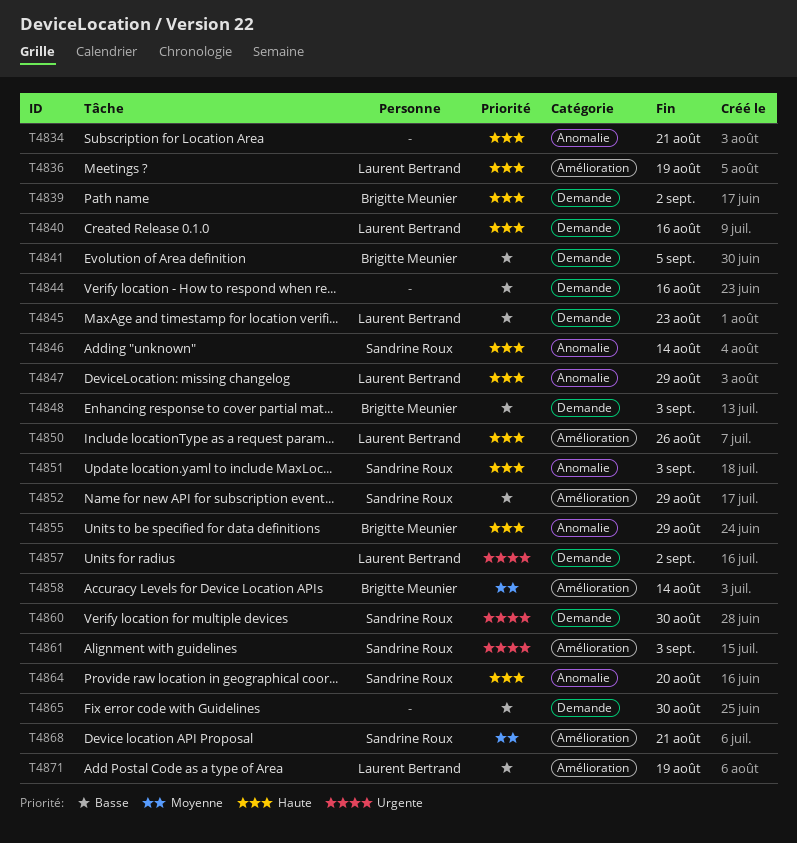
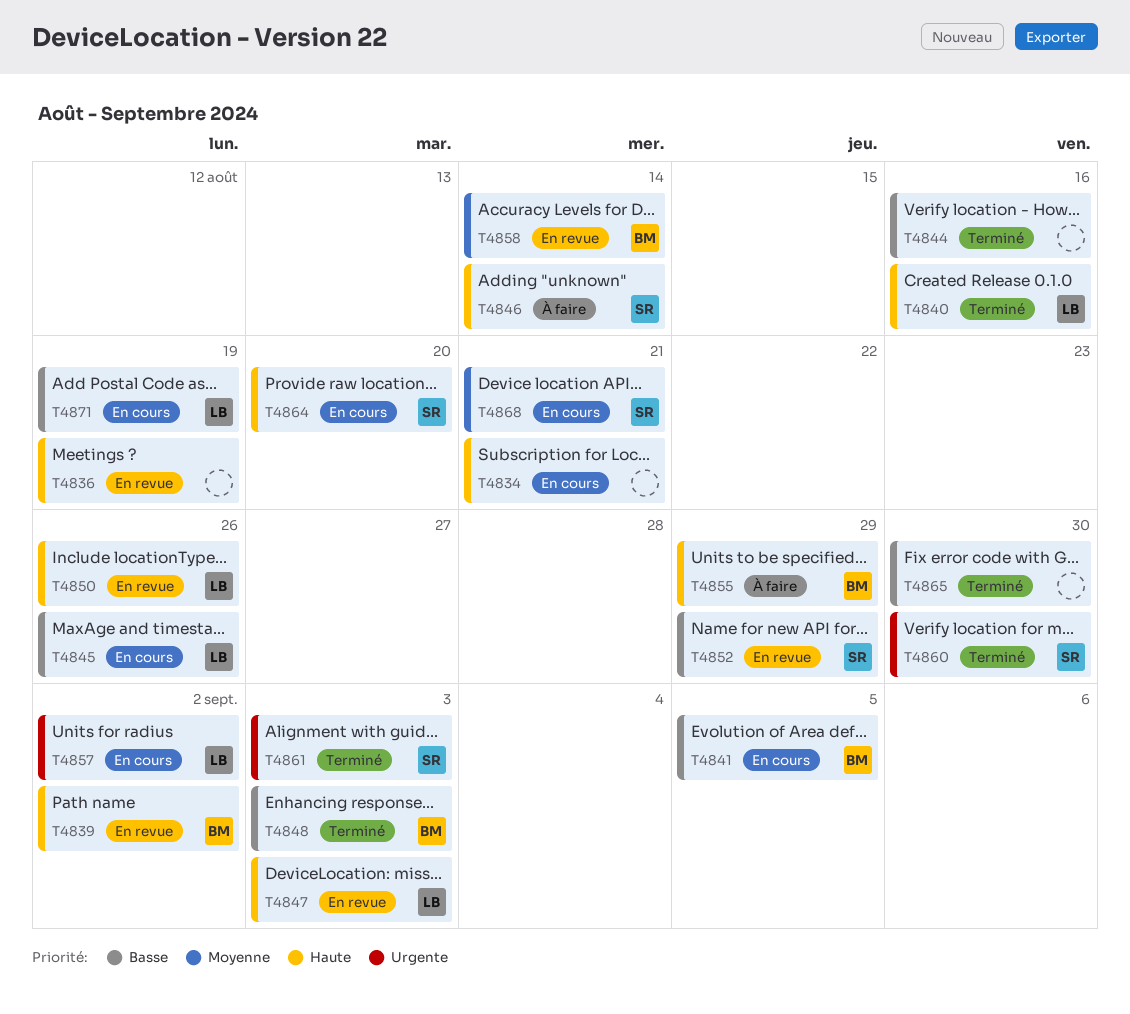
T4836, owner: Laurent Bertrand -> none
T4845, due: Aug 23 -> Aug 26
T4847, due: Aug 29 -> Sep 3
T4851: present -> none

